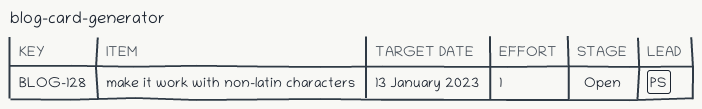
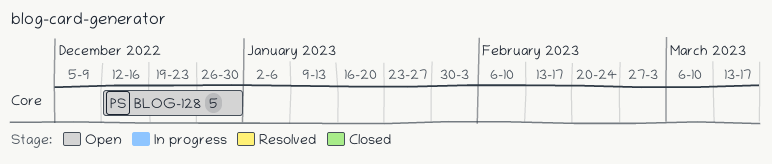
BLOG-128, estimate: 1 -> 5
BLOG-128, due: Jan 13 -> Dec 30

